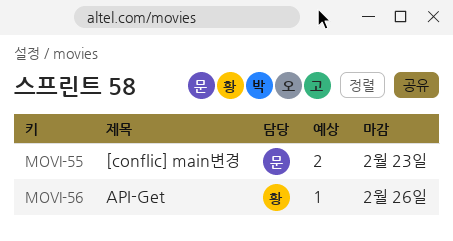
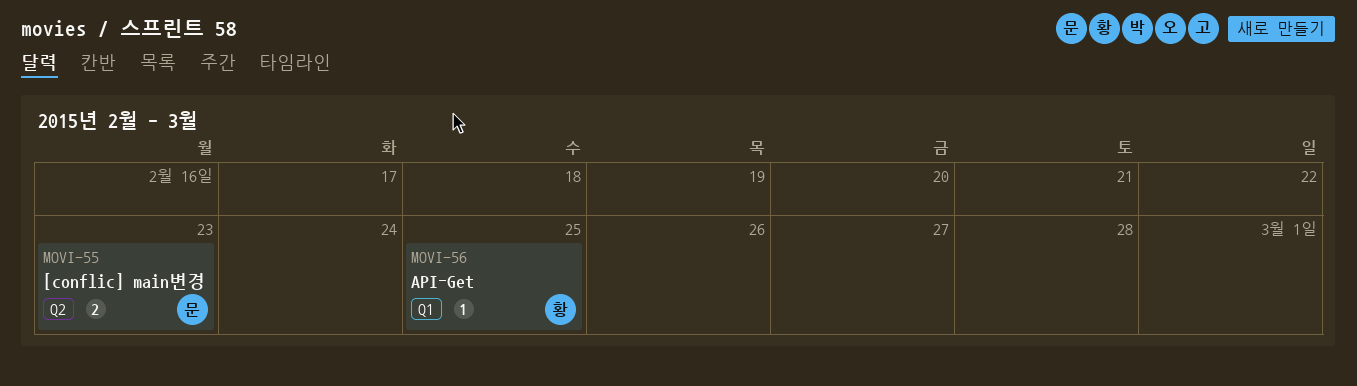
MOVI-56, due: Feb 26 -> Feb 25

